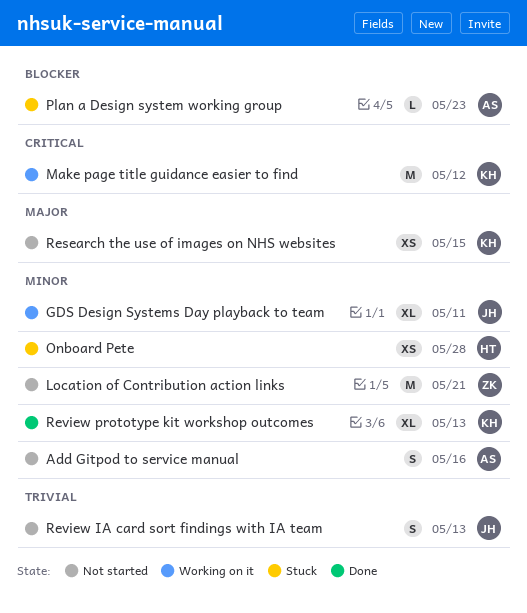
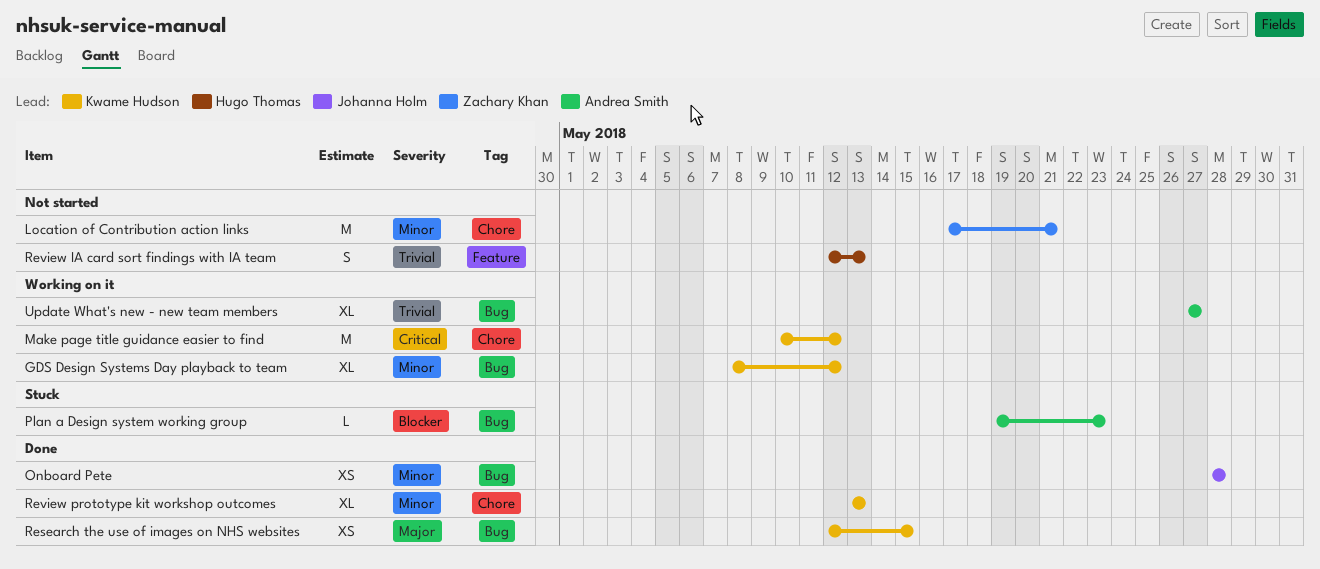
Add Gitpod to service manual: present -> none
GDS Design Systems Day playback to team, owner: Johanna Holm -> Kwame Hudson
GDS Design Systems Day playback to team, due: May 11 -> May 12
Onboard Pete, status: Stuck -> Done
Onboard Pete, owner: Hugo Thomas -> Johanna Holm
Research the use of images on NHS websites, status: Not started -> Done
Review IA card sort findings with IA team, owner: Johanna Holm -> Hugo Thomas
Update What's new - new team members: none -> present

